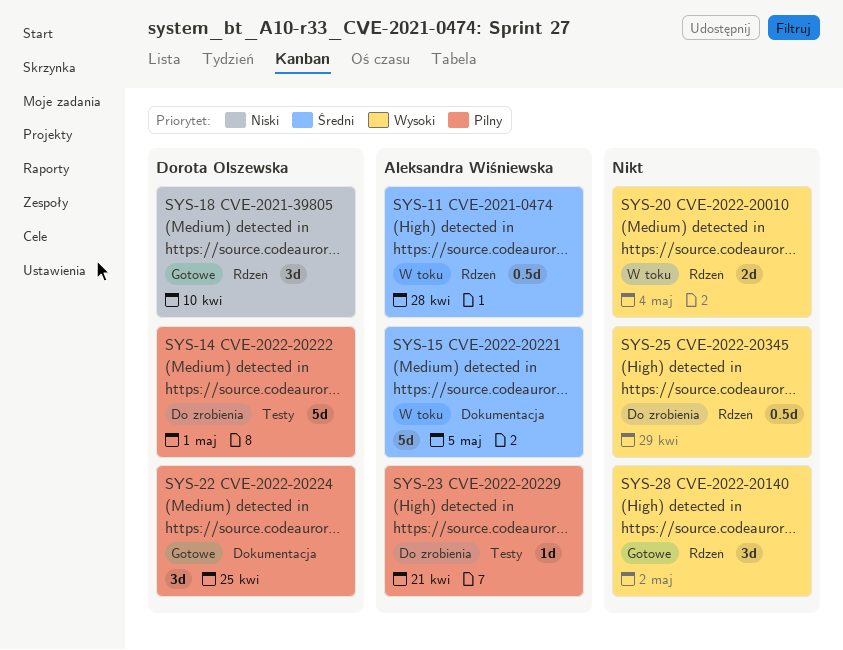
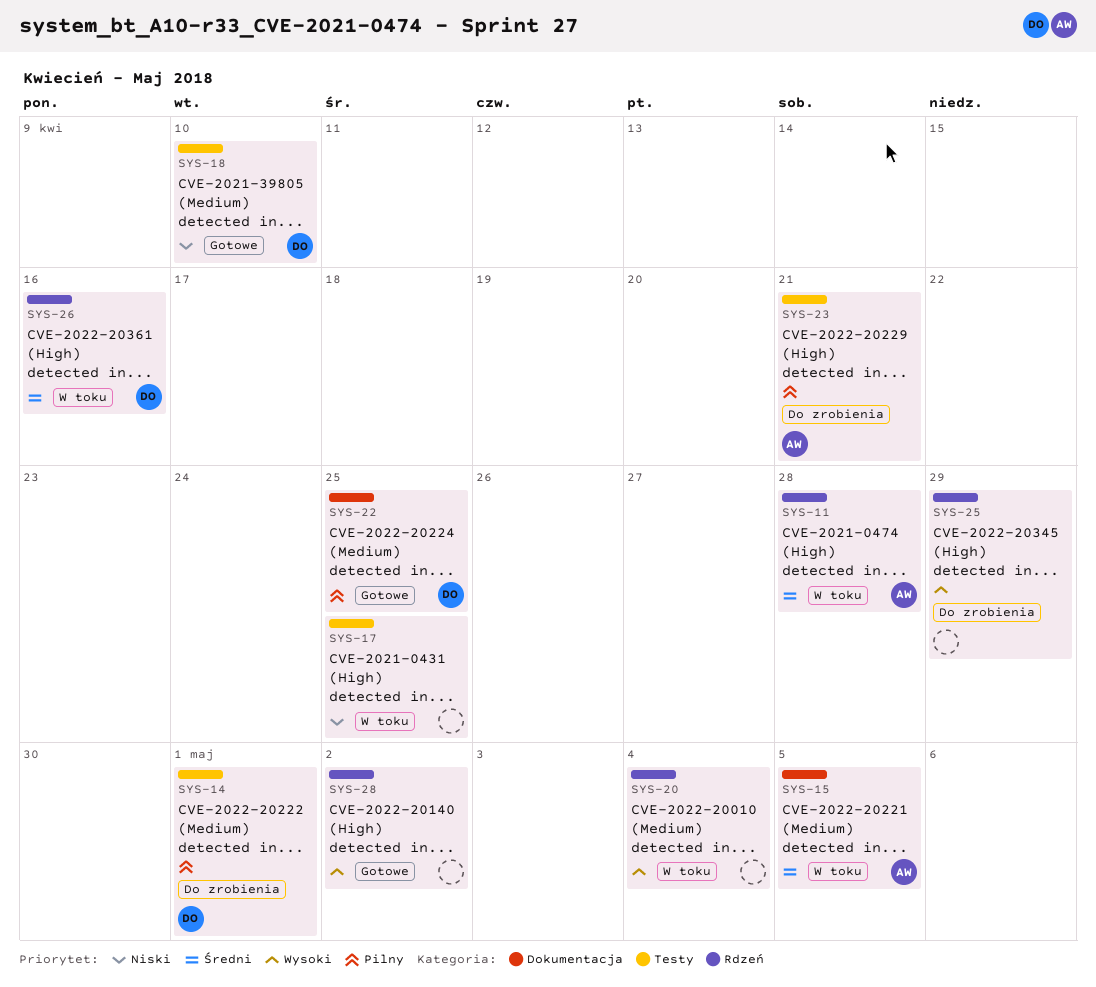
SYS-17: none -> present
SYS-18, label: Rdzeń -> Testy
SYS-26: none -> present

